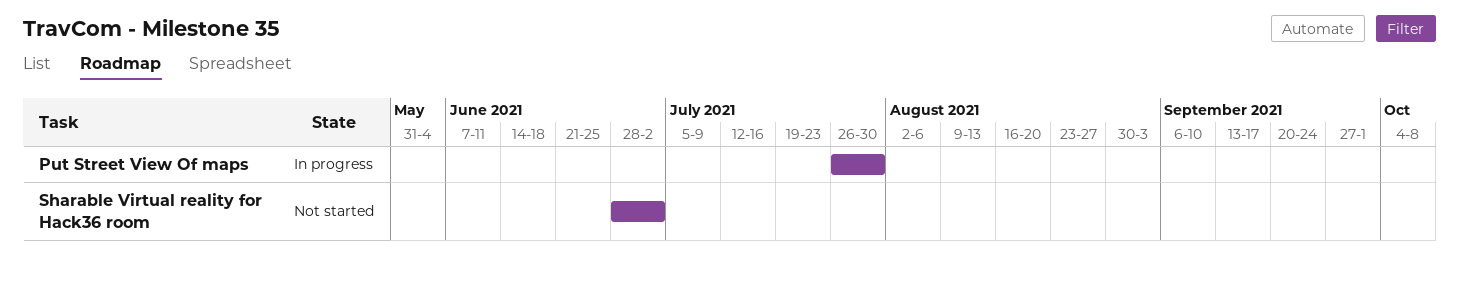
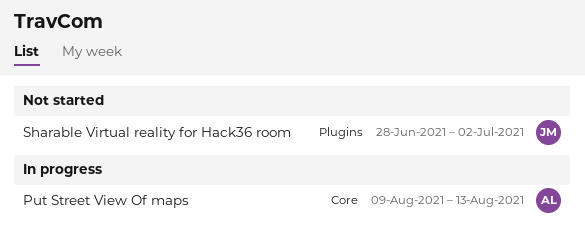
Put Street View Of maps, start: Jul 26 -> Aug 9
Put Street View Of maps, due: Jul 30 -> Aug 13

